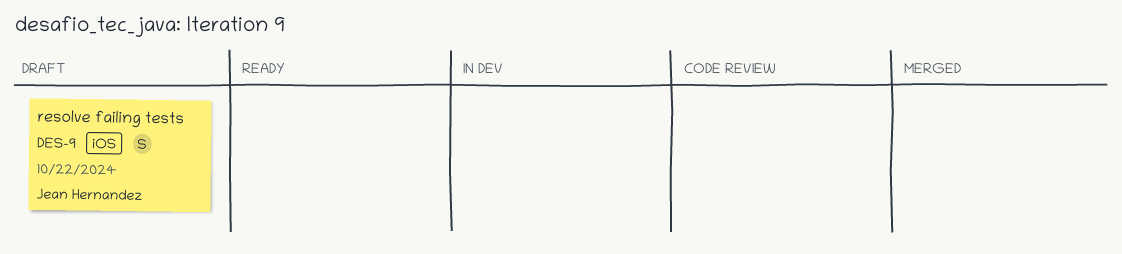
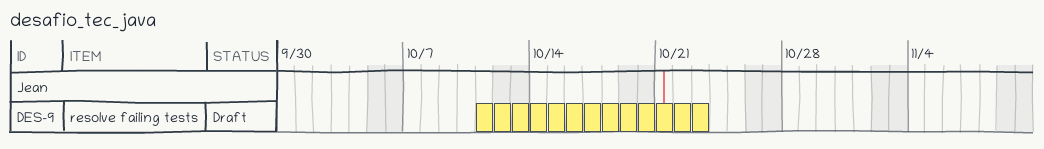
DES-9, due: Oct 22 -> Oct 23

